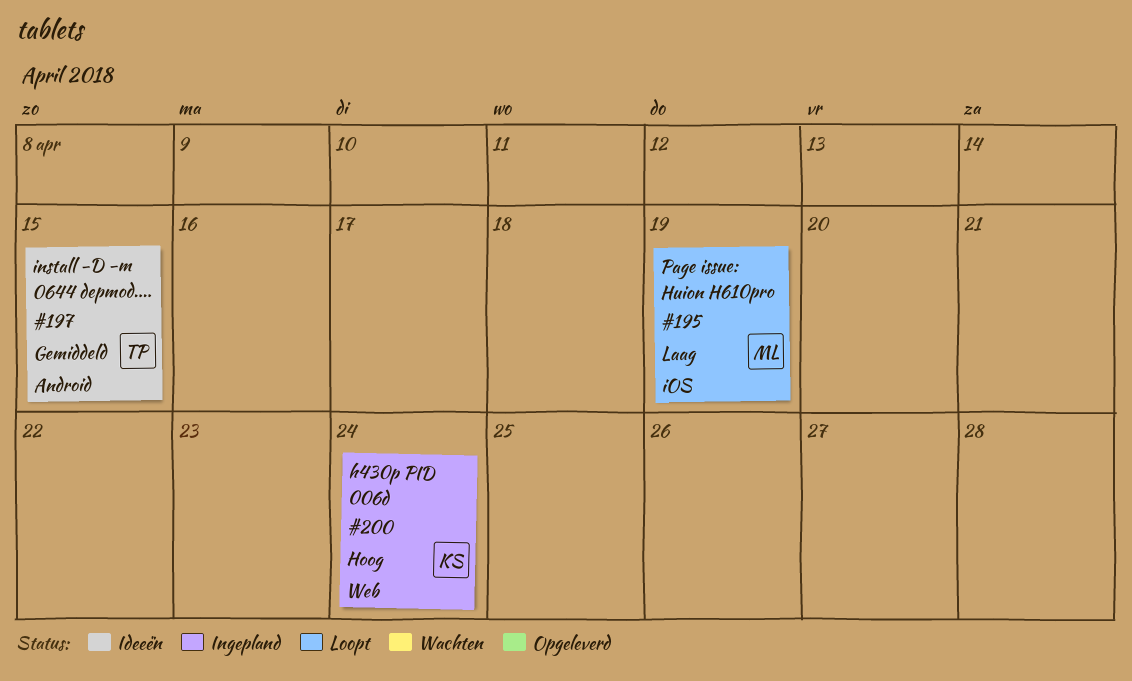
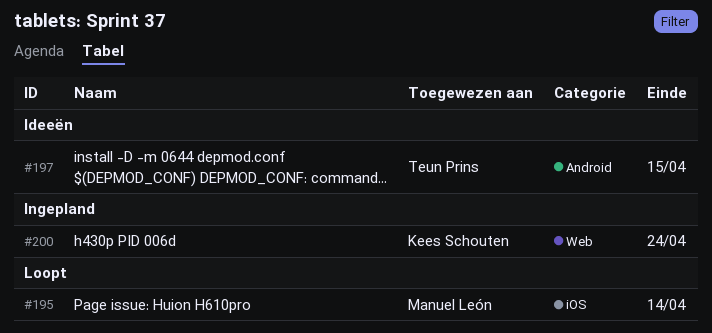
#195, due: Apr 19 -> Apr 14

